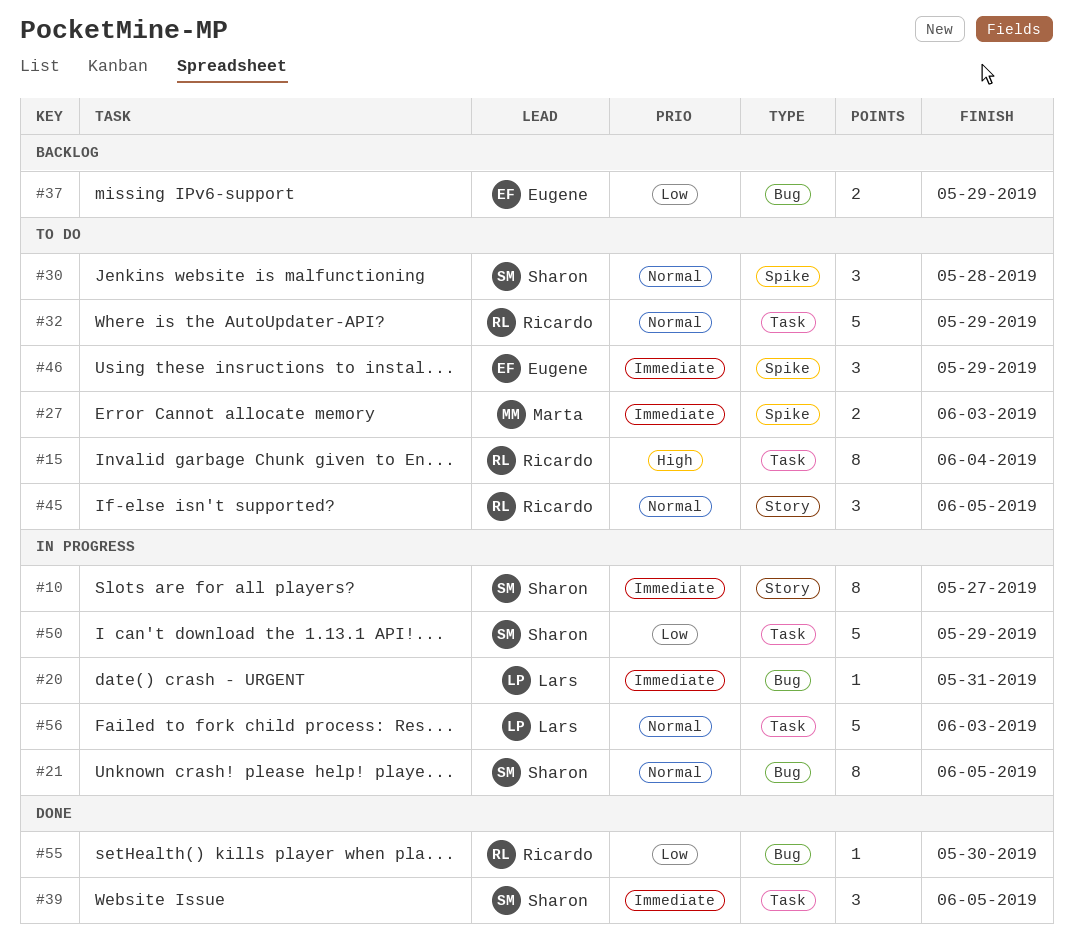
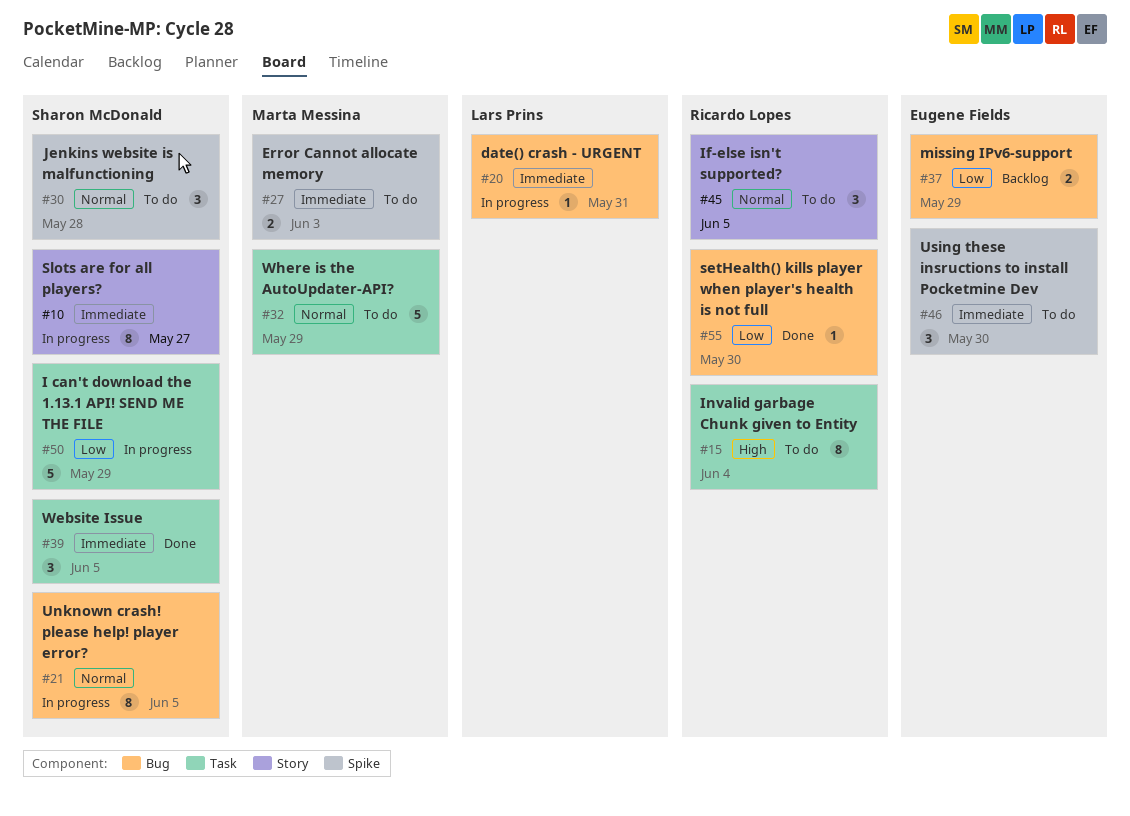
#32, owner: Ricardo Lopes -> Marta Messina
#46, due: May 29 -> May 30
#56: present -> none

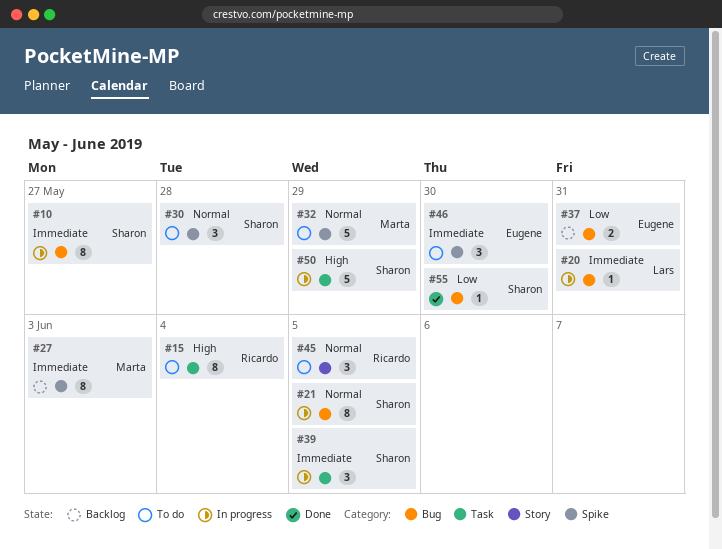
#10, label: Story -> Bug
#27, status: To do -> Backlog
#27, estimate: 2 -> 8
#32, label: Task -> Spike
#37, due: May 29 -> May 31
#39, status: Done -> In progress
#50, priority: Low -> High
#55, owner: Ricardo Lopes -> Sharon McDonald

